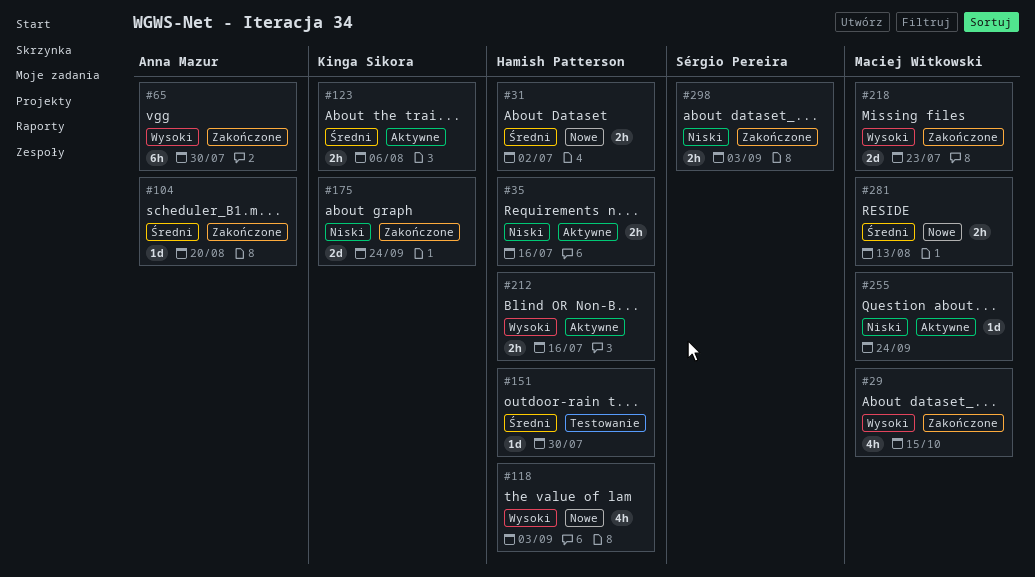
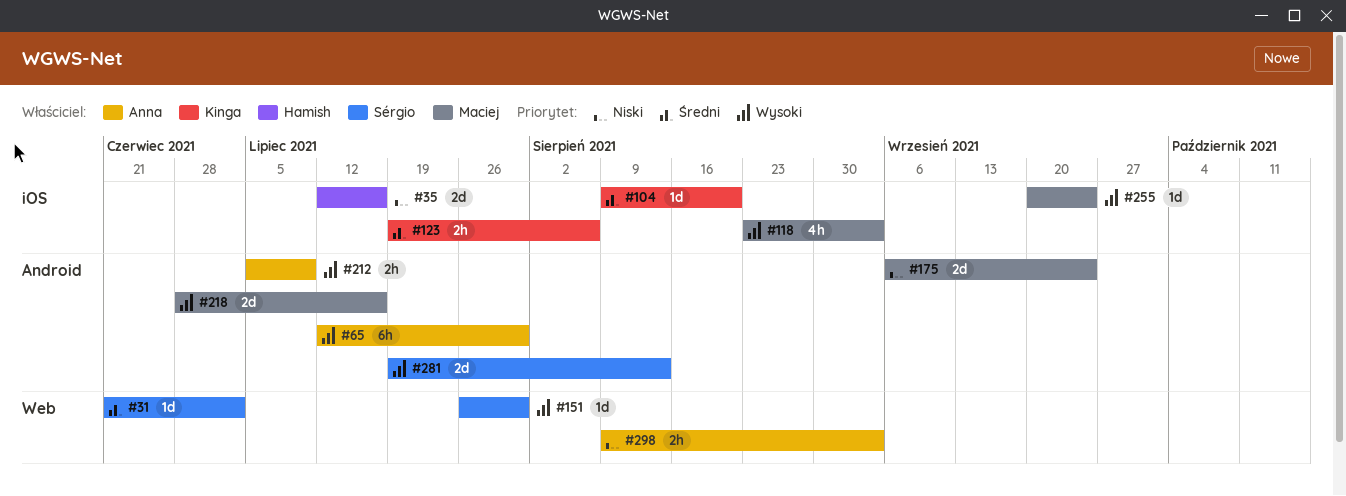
#29: present -> none
#31, owner: Hamish Patterson -> Sérgio Pereira
#31, estimate: 2h -> 1d
#35, estimate: 2h -> 2d
#104, owner: Anna Mazur -> Kinga Sikora
#118, owner: Hamish Patterson -> Maciej Witkowski
#151, owner: Hamish Patterson -> Sérgio Pereira
#151, priority: Średni -> Wysoki
#175, owner: Kinga Sikora -> Maciej Witkowski
#212, owner: Hamish Patterson -> Anna Mazur
#212, due: Jul 16 -> Jul 9
#218, due: Jul 23 -> Jul 16
#255, priority: Niski -> Wysoki
#281, owner: Maciej Witkowski -> Sérgio Pereira
#281, priority: Średni -> Wysoki
#281, estimate: 2h -> 2d
#298, owner: Sérgio Pereira -> Anna Mazur

